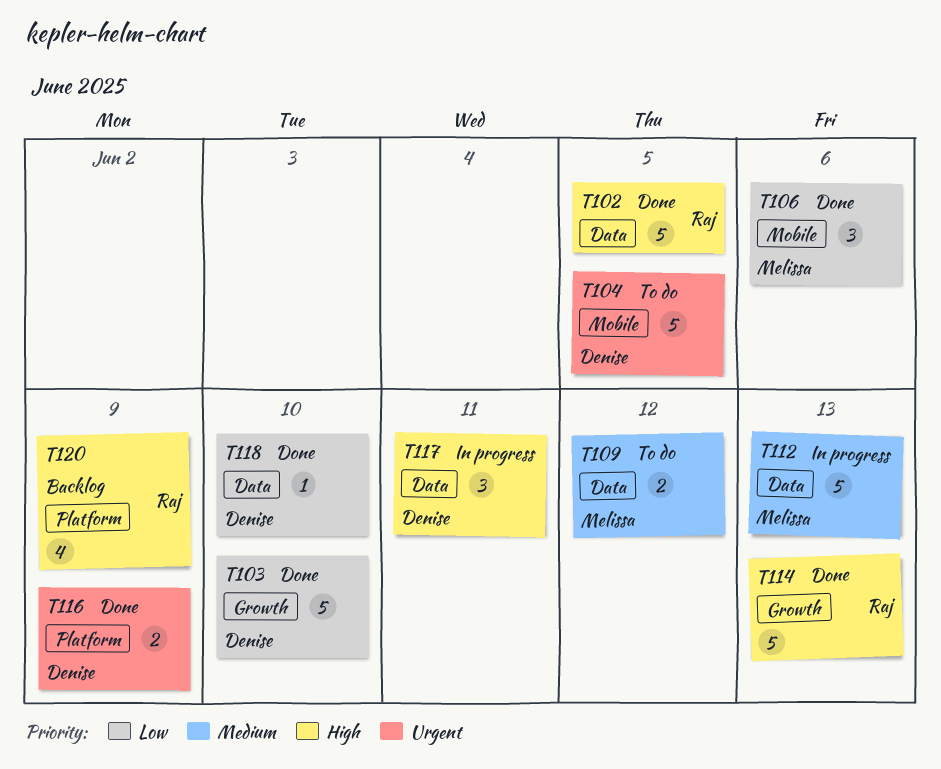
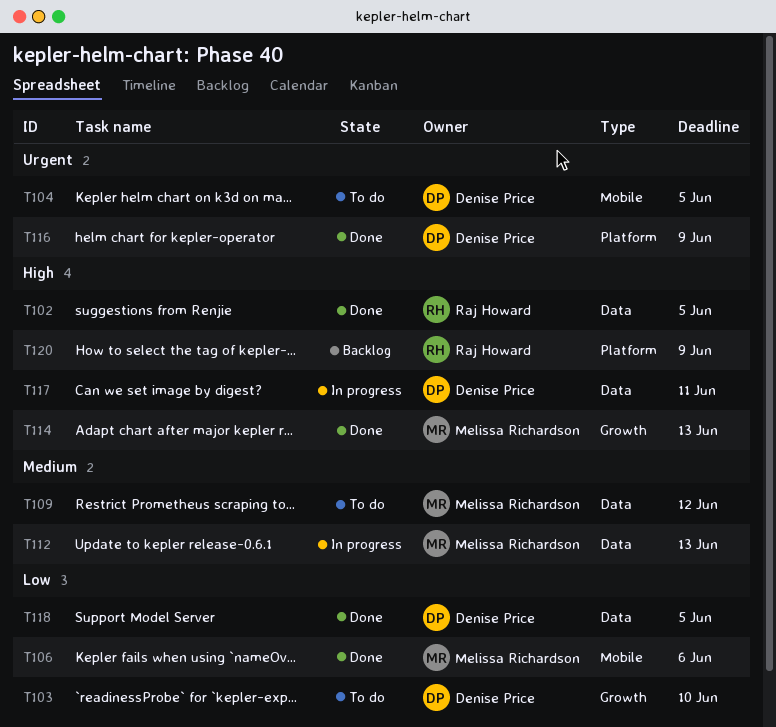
T103, status: Done -> To do
T114, owner: Raj Howard -> Melissa Richardson
T118, due: Jun 10 -> Jun 5

